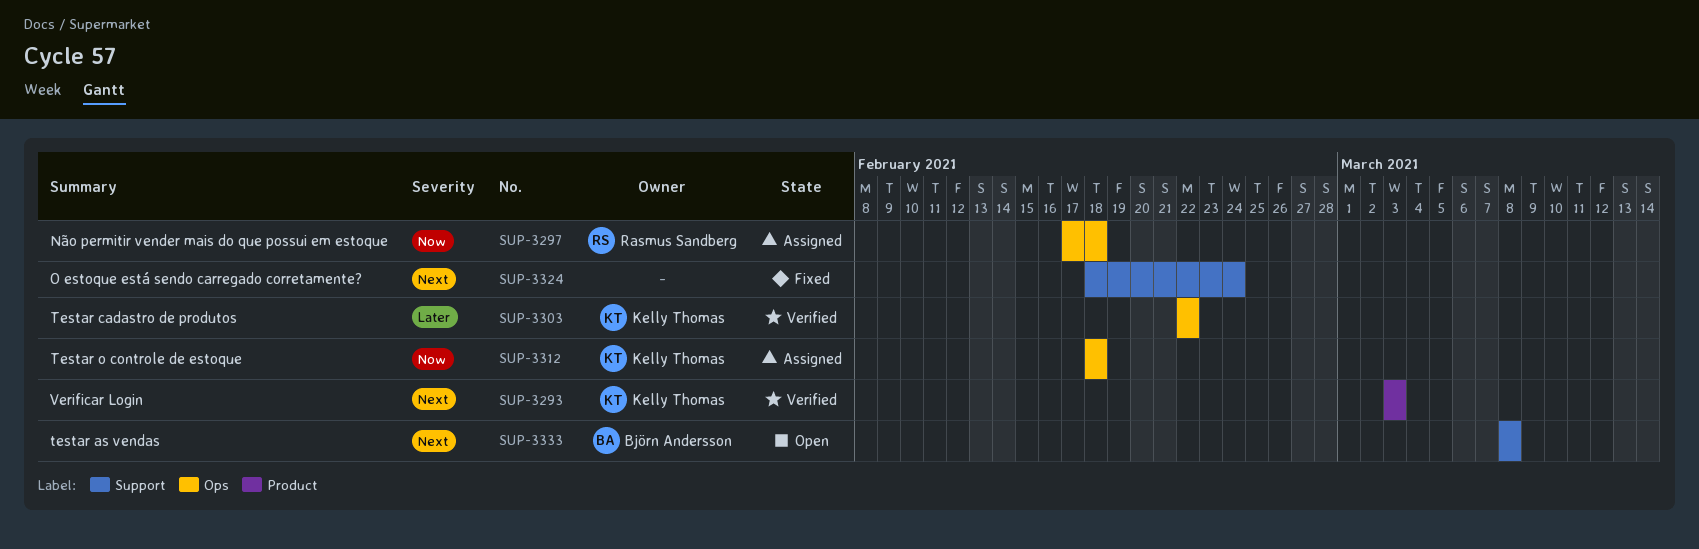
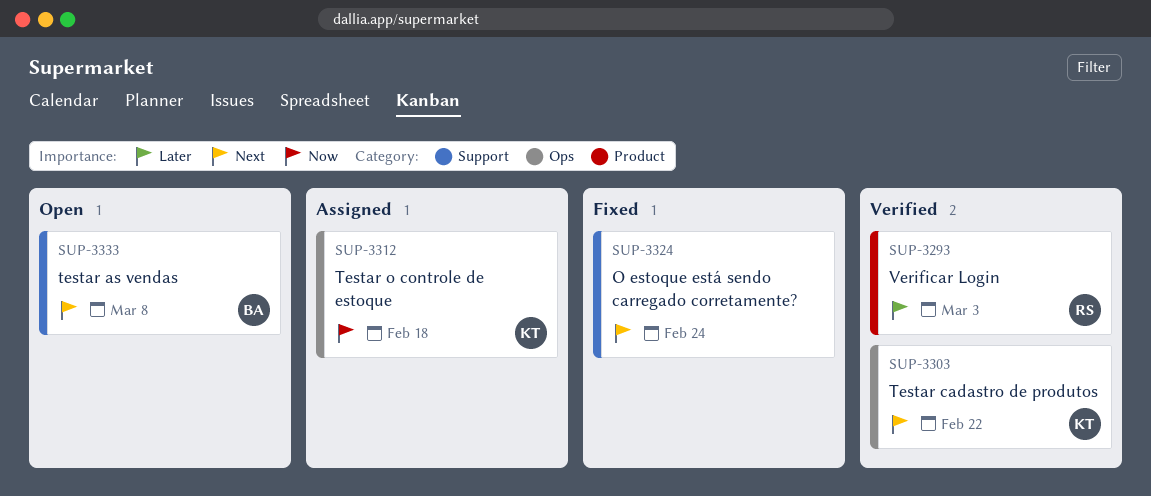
SUP-3293, owner: Kelly Thomas -> Rasmus Sandberg
SUP-3293, priority: Next -> Later
SUP-3297: present -> none
SUP-3303, priority: Later -> Next

